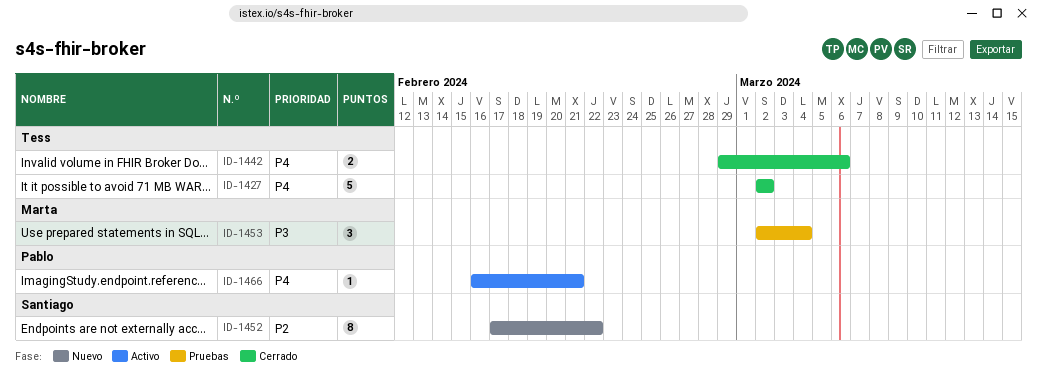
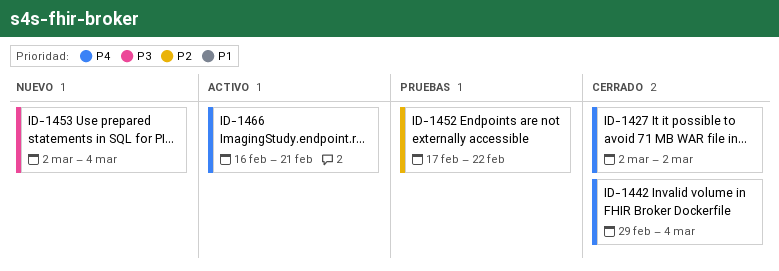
ID-1442, due: Mar 6 -> Mar 4
ID-1452, status: Nuevo -> Pruebas
ID-1453, status: Pruebas -> Nuevo

